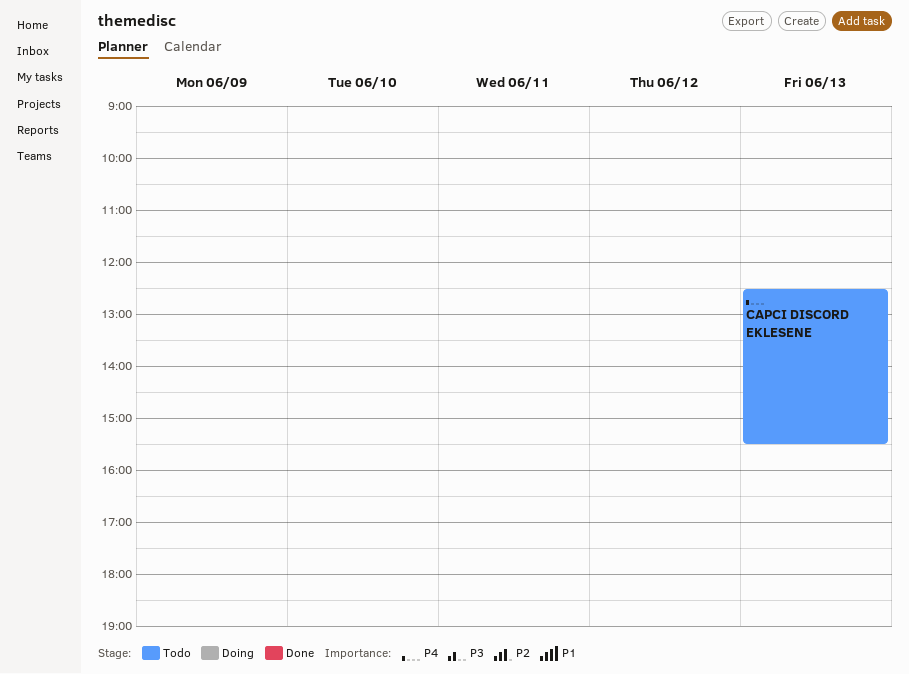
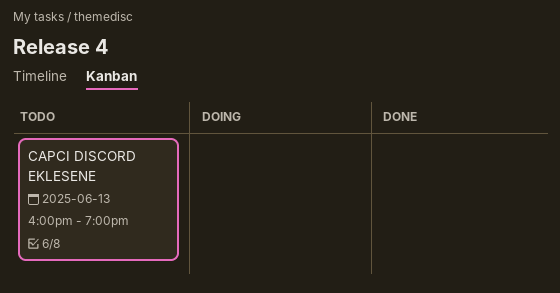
CAPCI DISCORD EKLESENE, begins: 12:30 -> 16:00
CAPCI DISCORD EKLESENE, ends: 15:30 -> 19:00

